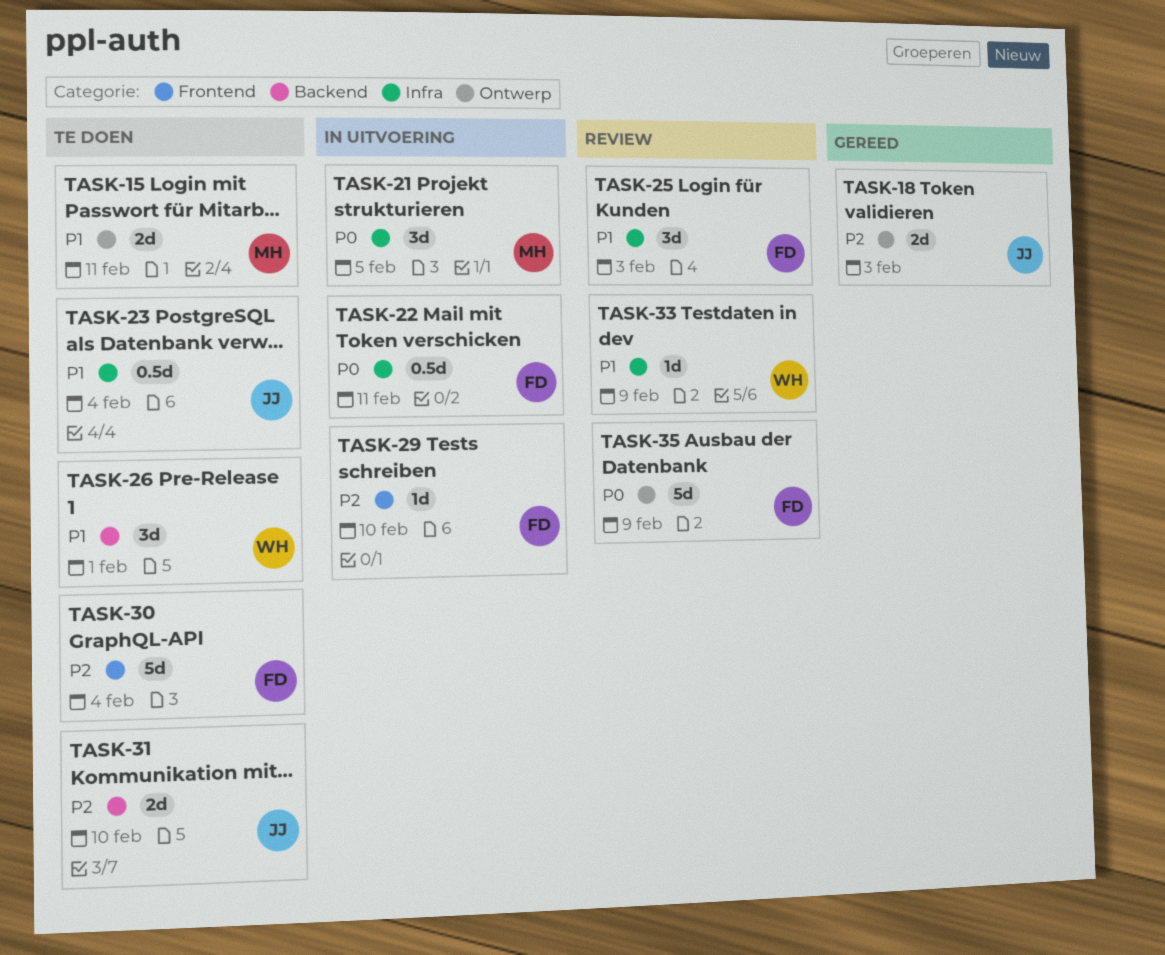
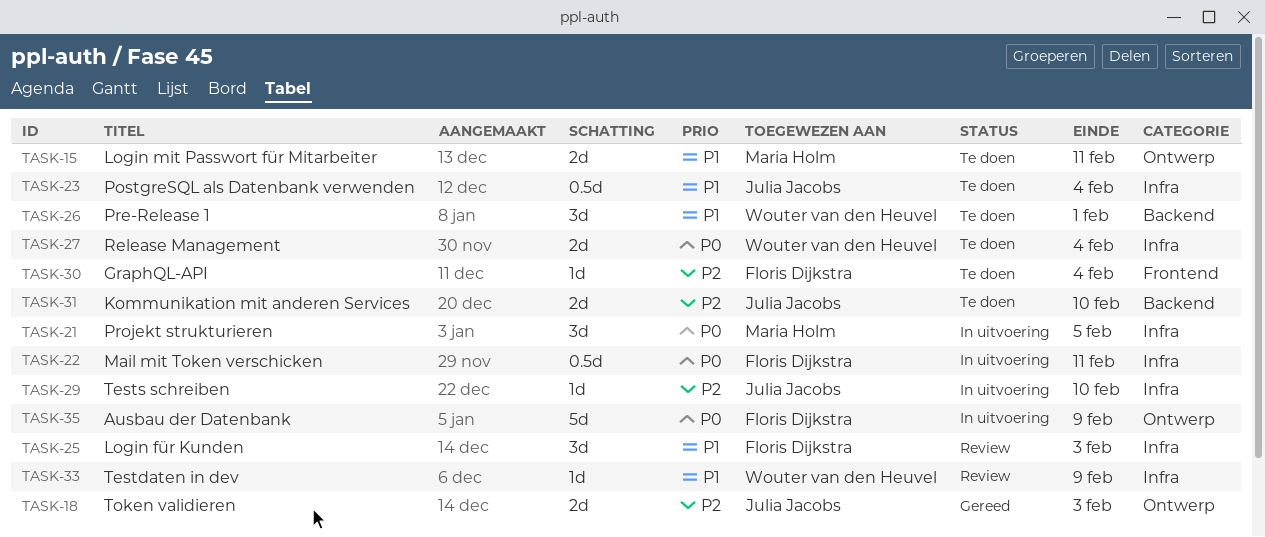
TASK-27: none -> present
TASK-29, owner: Floris Dijkstra -> Julia Jacobs
TASK-29, label: Frontend -> Infra
TASK-30, estimate: 5d -> 1d
TASK-35, status: Review -> In uitvoering

